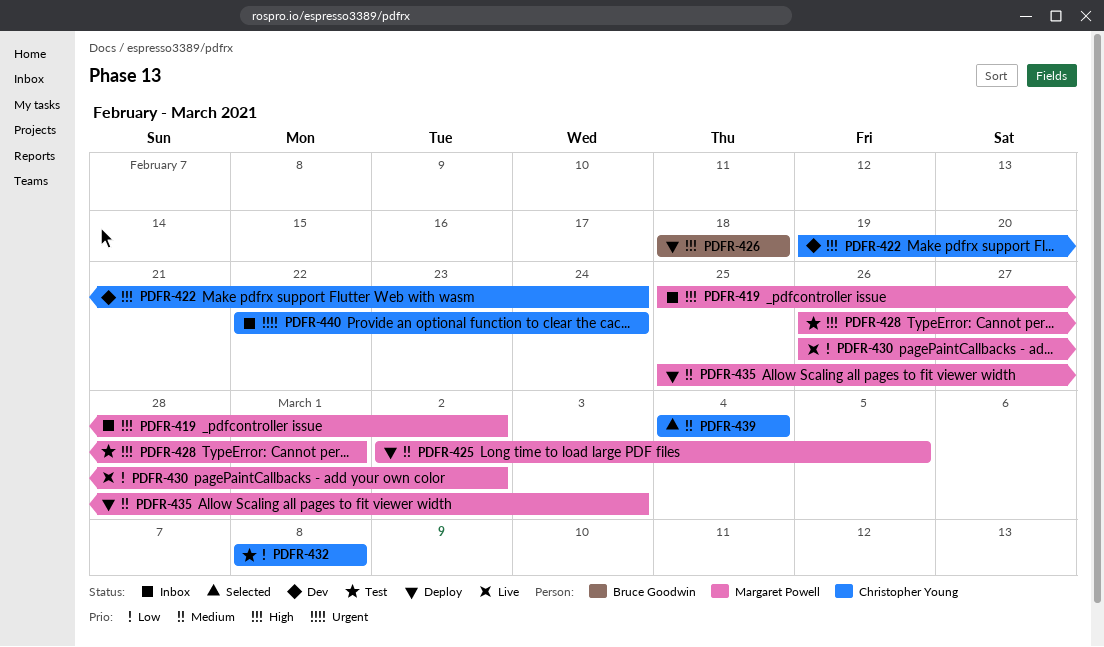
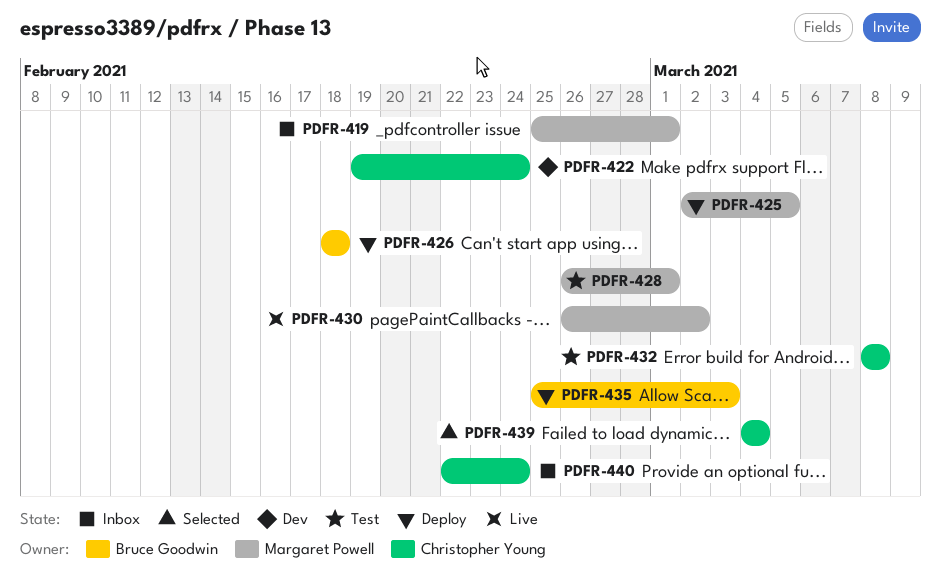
PDFR-419, due: Mar 2 -> Mar 1
PDFR-435, owner: Margaret Powell -> Bruce Goodwin

